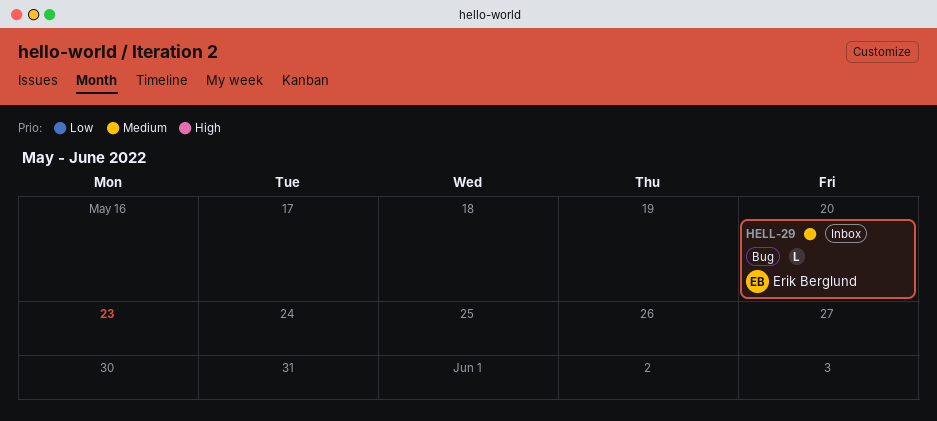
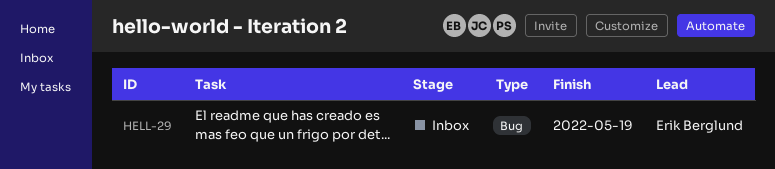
HELL-29, due: May 20 -> May 19

